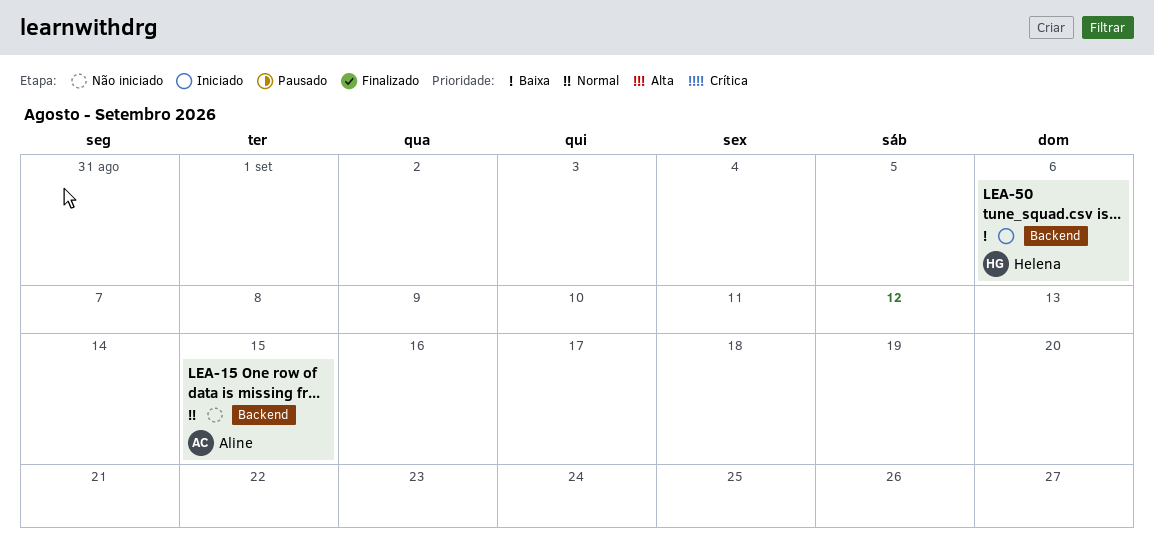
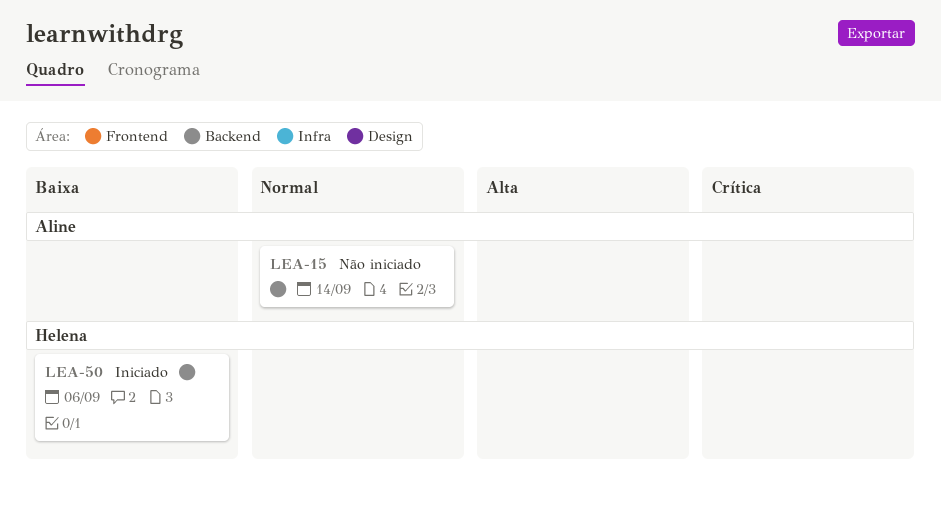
LEA-15, due: Sep 15 -> Sep 14

